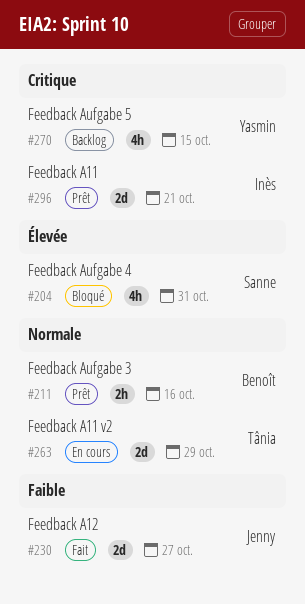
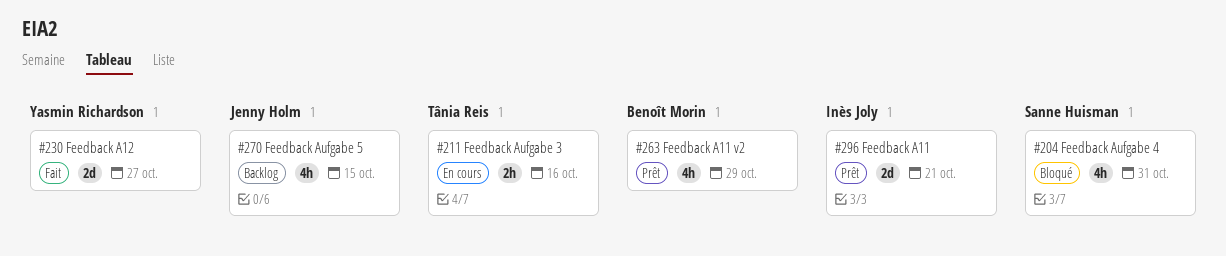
#211, status: Prêt -> En cours
#211, owner: Benoît Morin -> Tânia Reis
#230, owner: Jenny Holm -> Yasmin Richardson
#263, status: En cours -> Prêt
#263, owner: Tânia Reis -> Benoît Morin
#263, estimate: 2d -> 4h
#270, owner: Yasmin Richardson -> Jenny Holm

